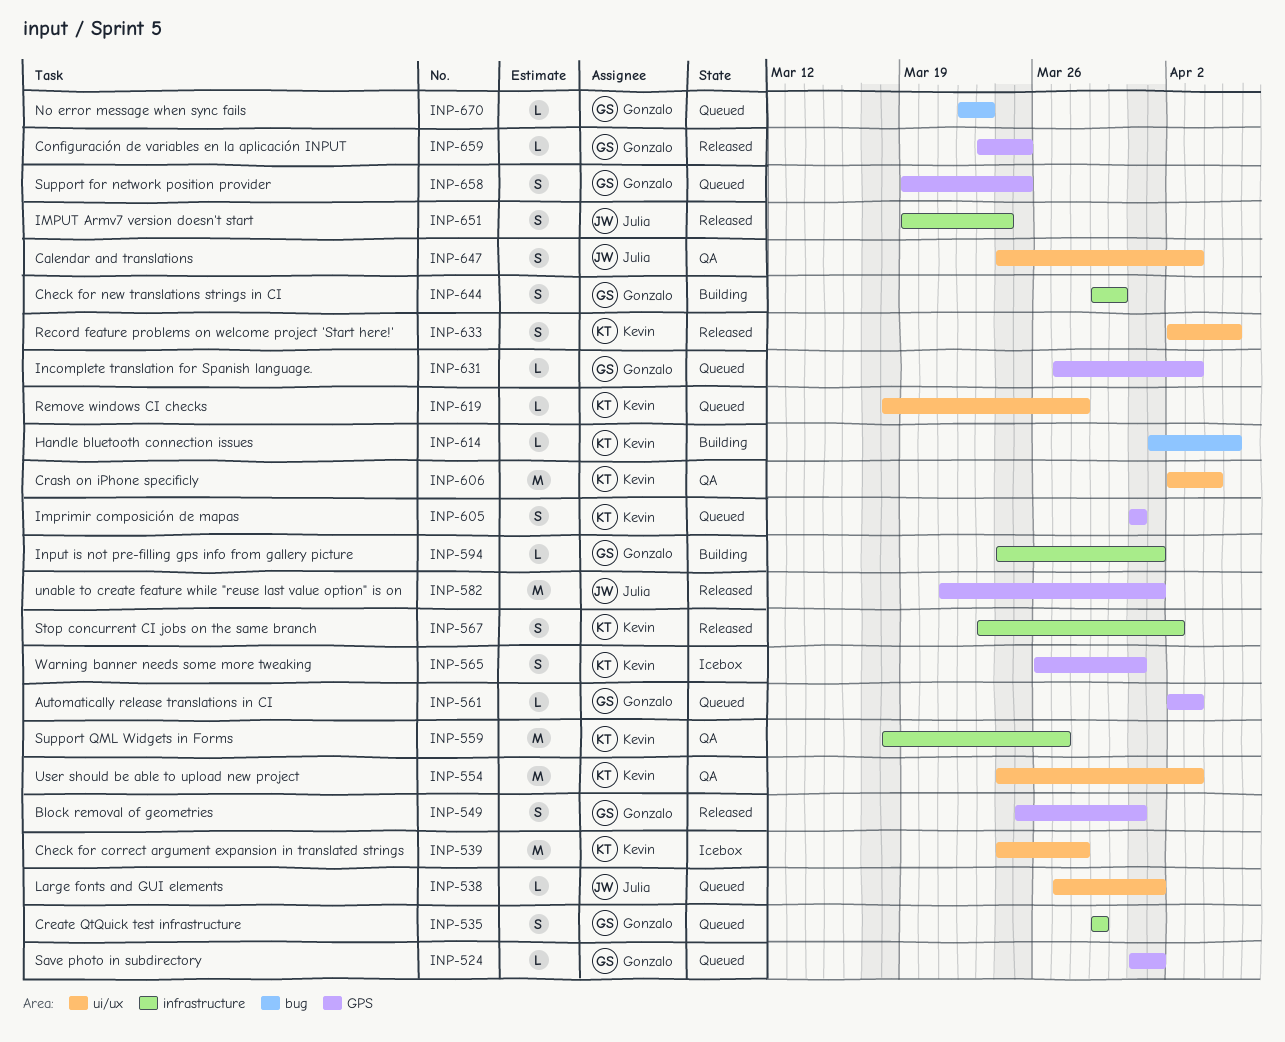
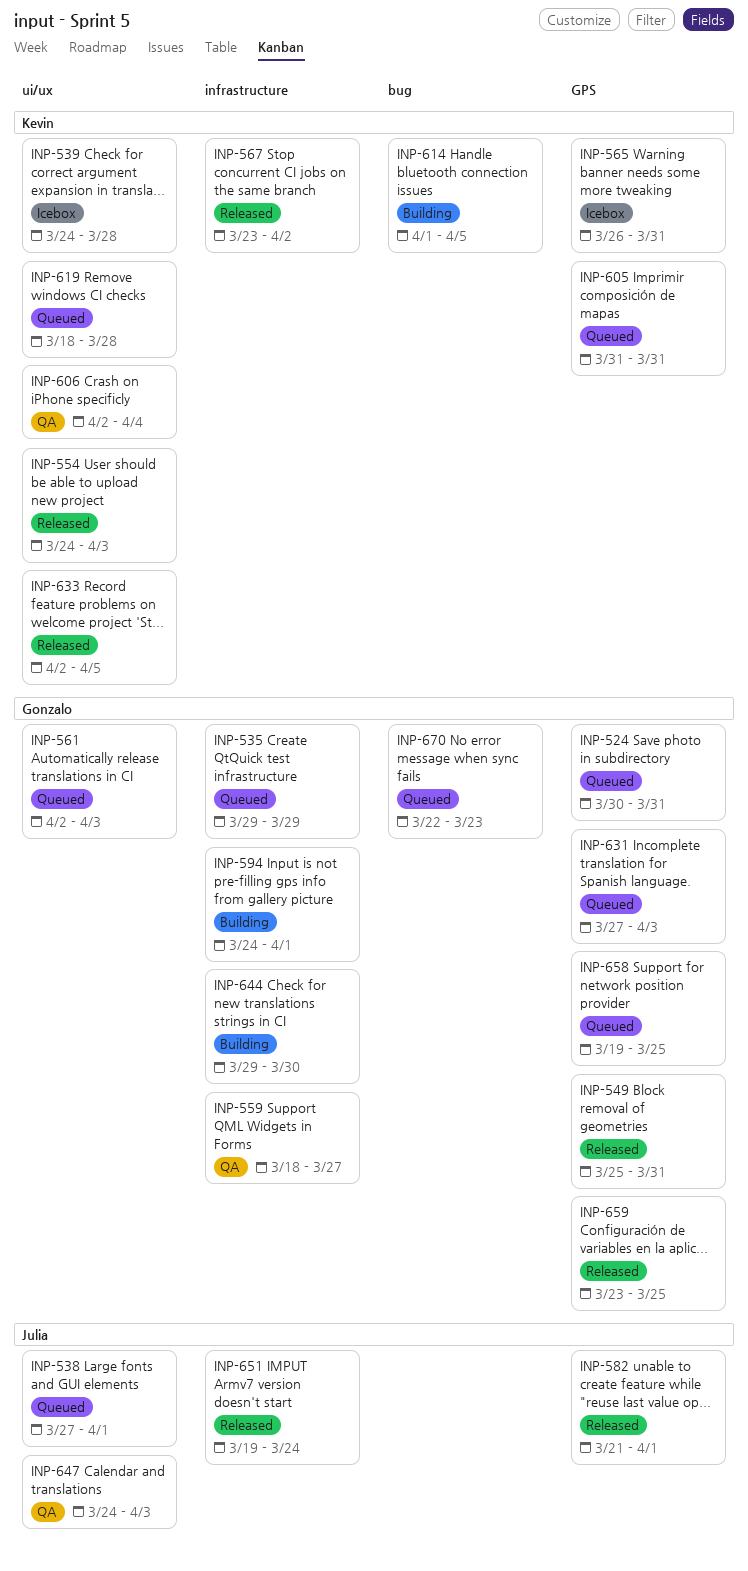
INP-524, start: Mar 31 -> Mar 30
INP-524, due: Apr 1 -> Mar 31
INP-554, status: QA -> Released
INP-559, owner: Kevin -> Gonzalo
INP-561, label: GPS -> ui/ux

